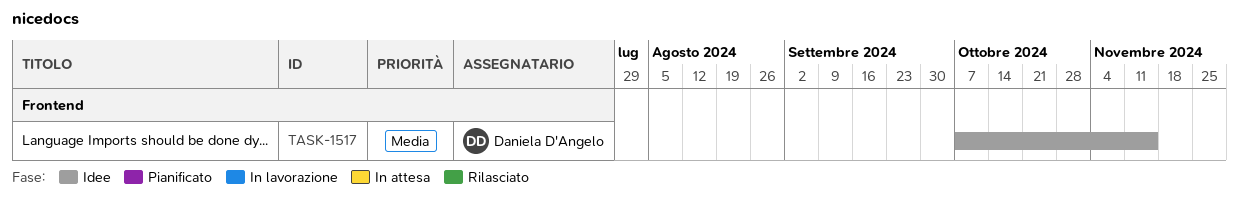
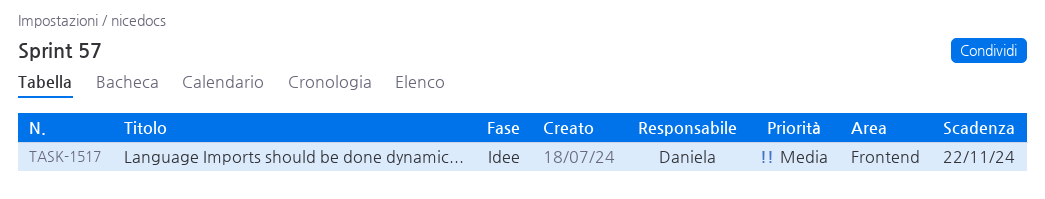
TASK-1517, due: Nov 15 -> Nov 22

